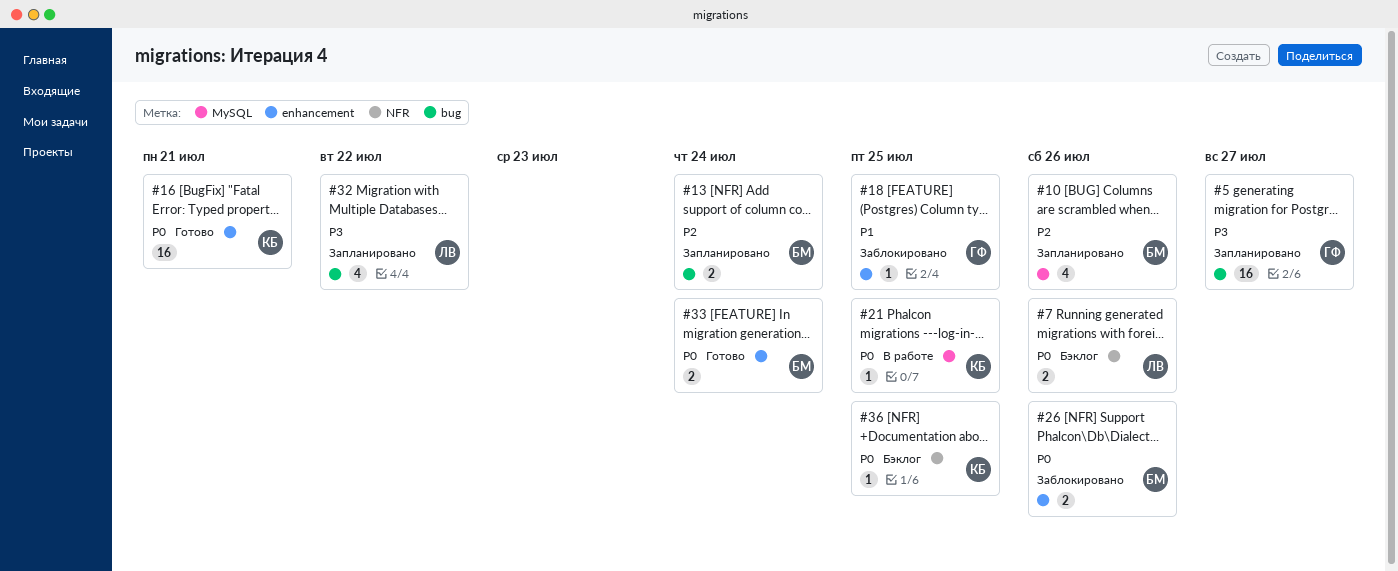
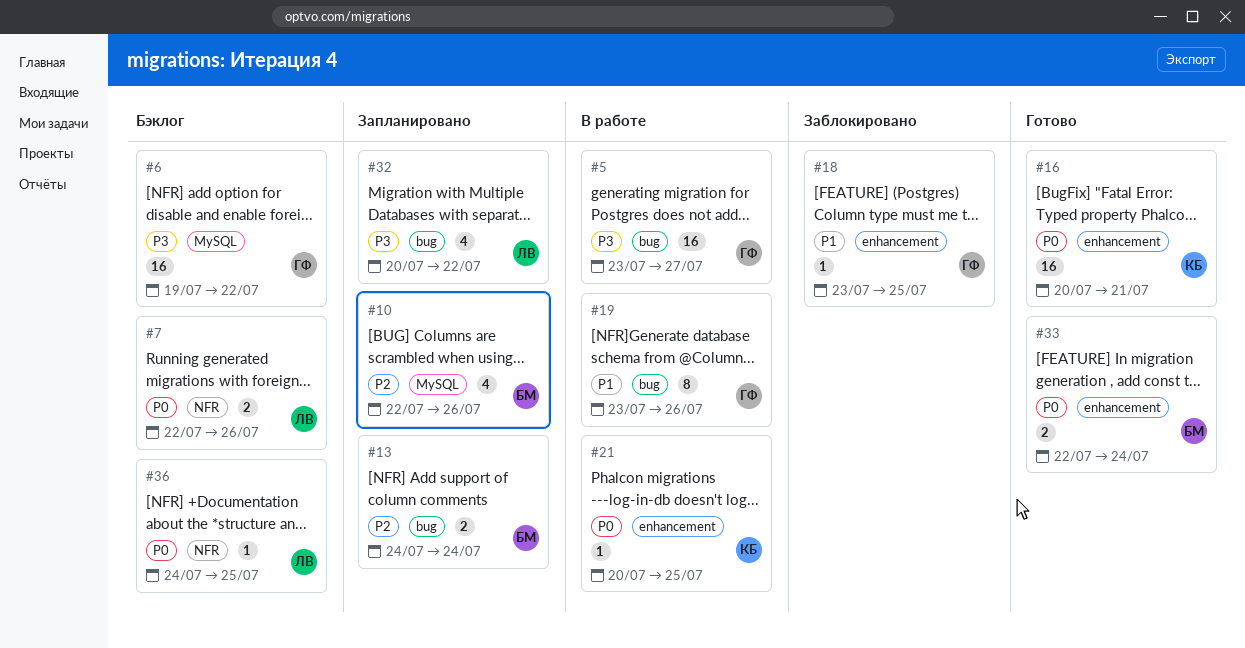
#5, status: Запланировано -> В работе
#6: none -> present
#19: none -> present
#21, label: MySQL -> enhancement
#26: present -> none
#36, owner: КБ -> ЛВ

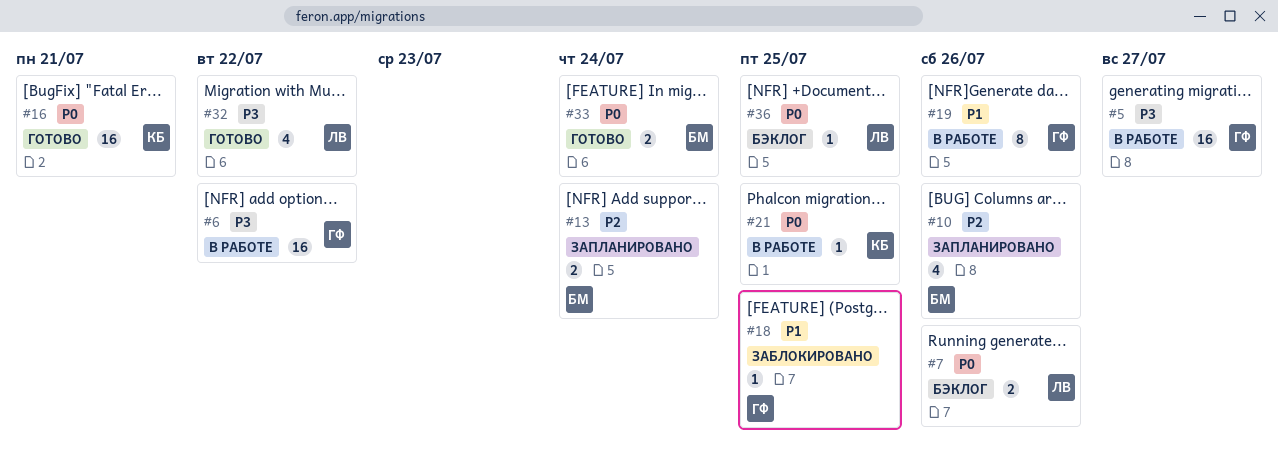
#6, status: Бэклог -> В работе
#32, status: Запланировано -> Готово

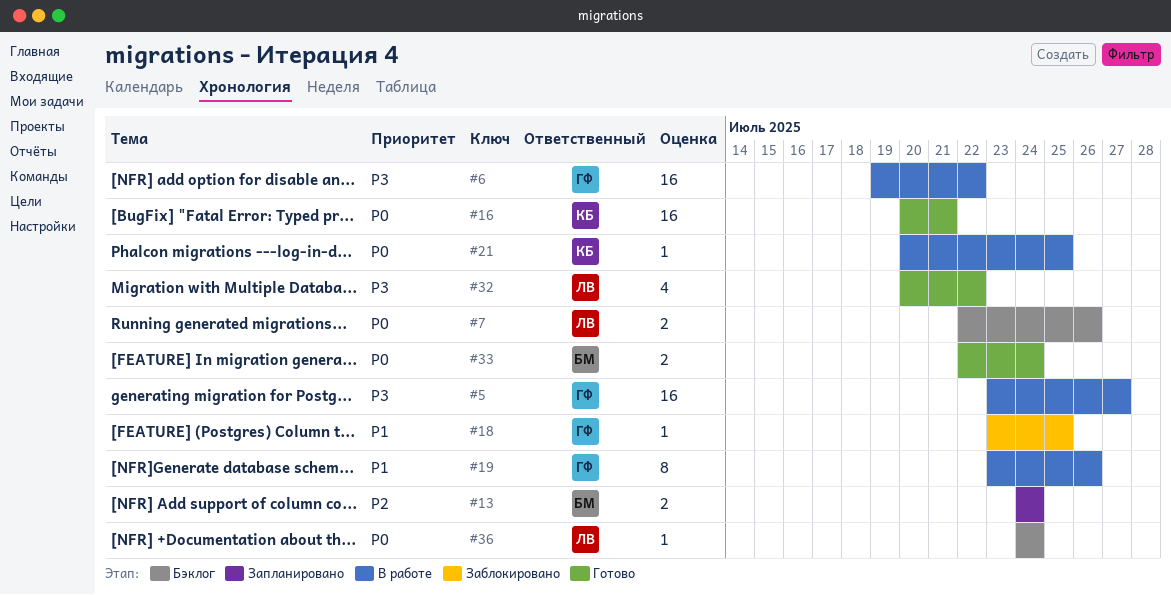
#10: present -> none
#36, due: Jul 25 -> Jul 24

